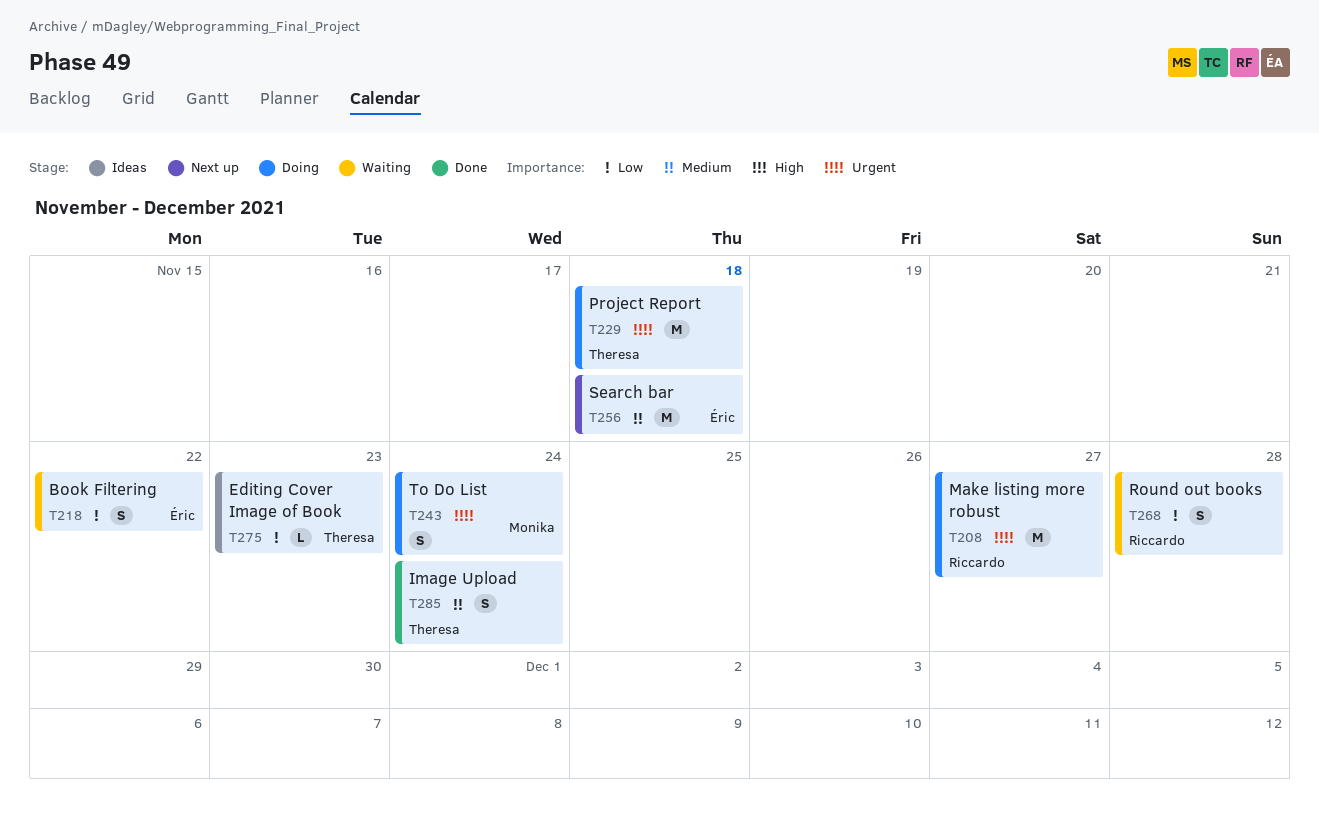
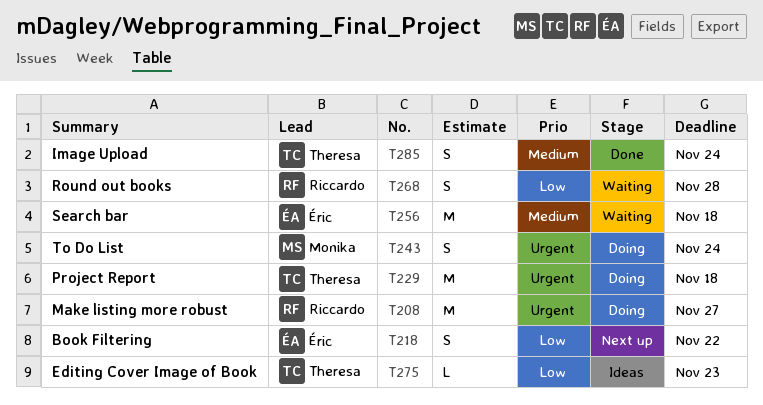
T218, status: Waiting -> Next up
T256, status: Next up -> Waiting

